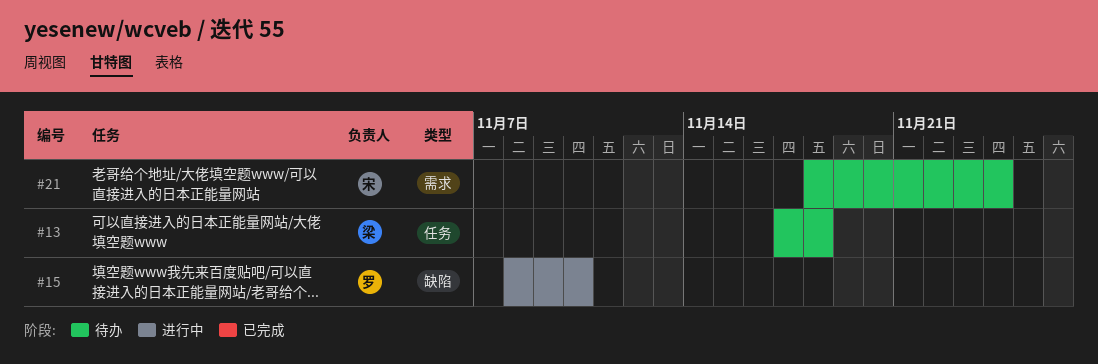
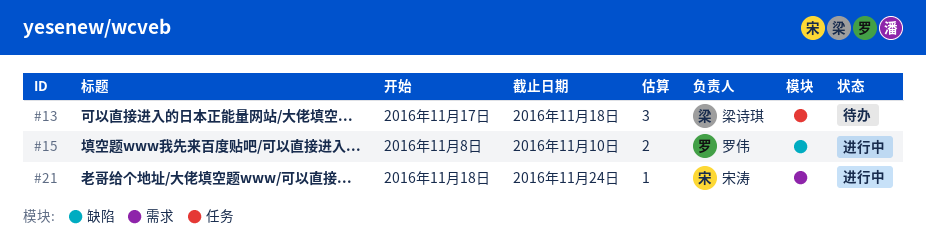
#21, status: 待办 -> 进行中

